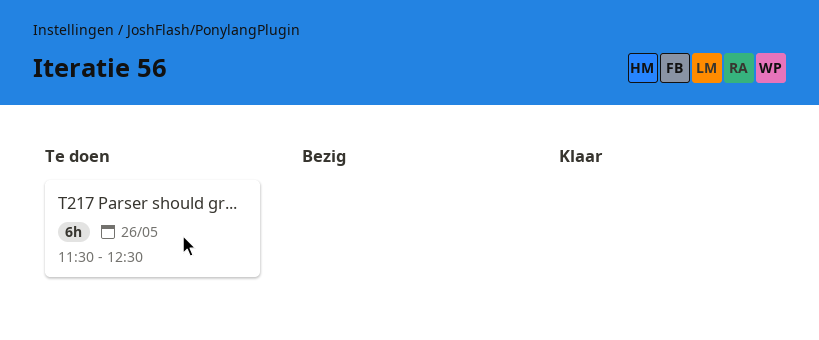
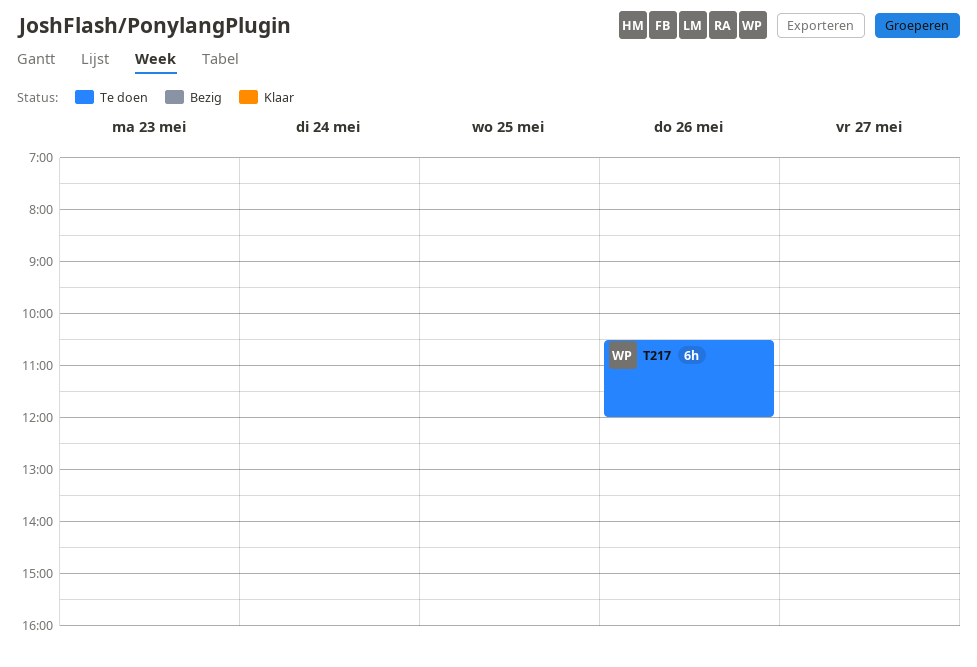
T217, begins: 11:30 -> 10:30
T217, ends: 12:30 -> 12:00

